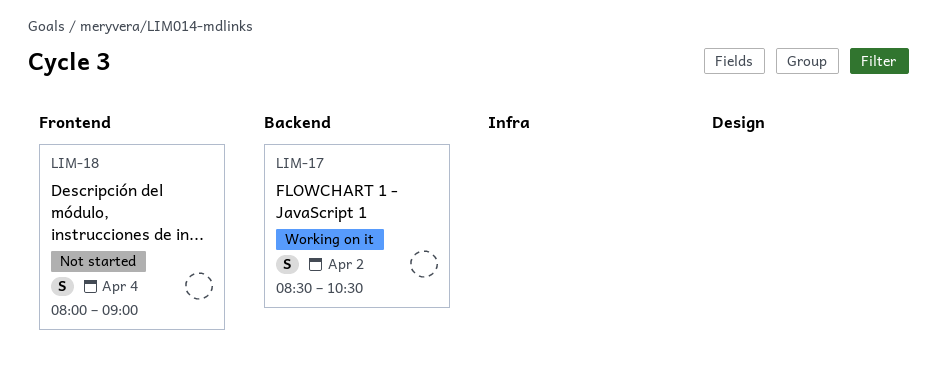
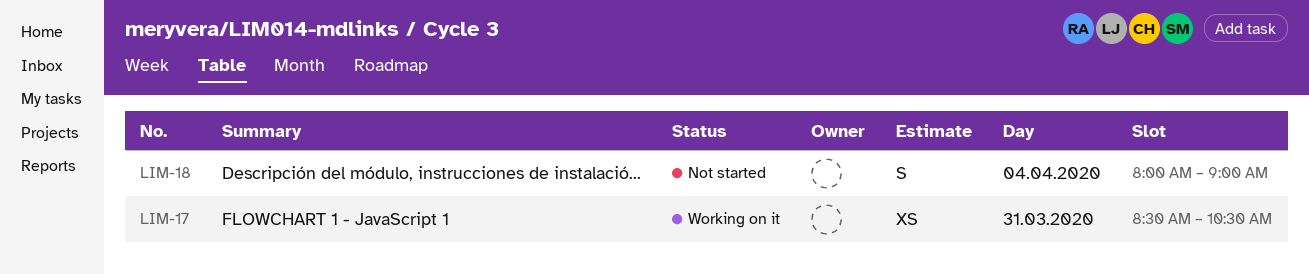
LIM-17, estimate: S -> XS
LIM-17, day: Apr 2 -> Mar 31

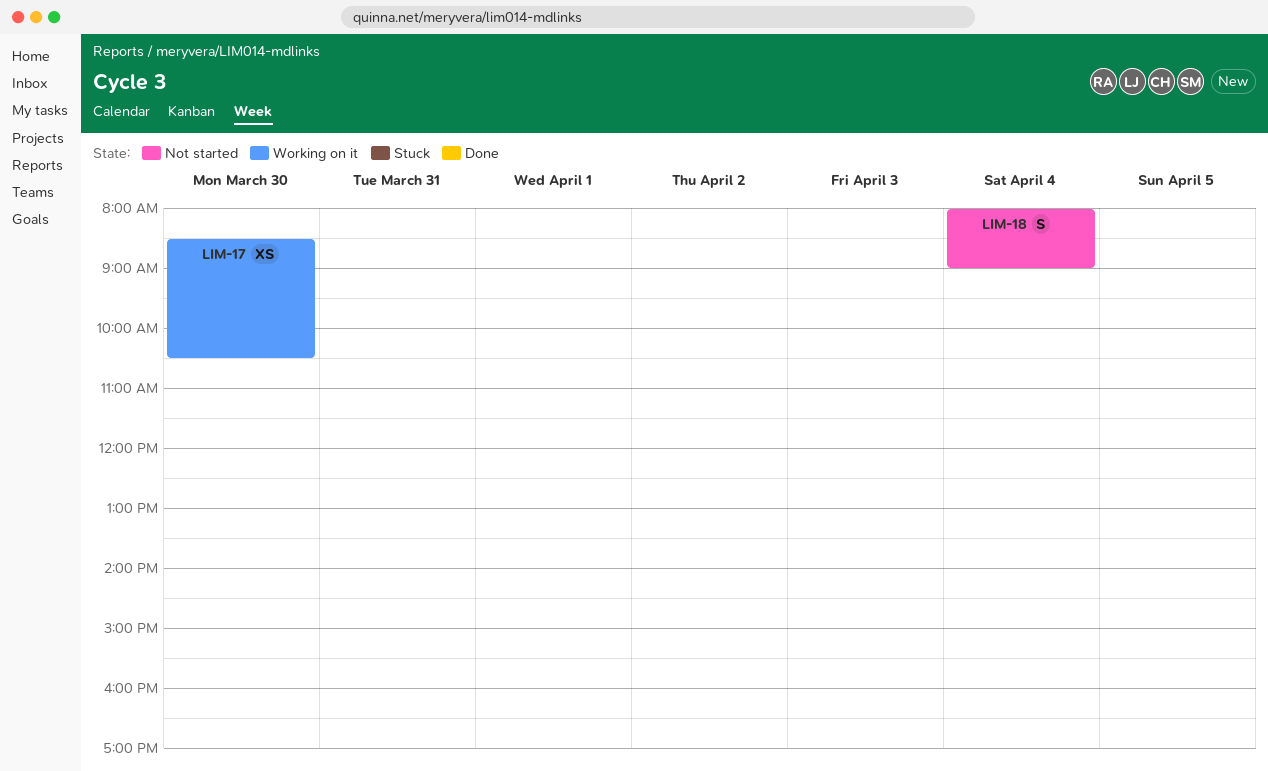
LIM-17, day: Mar 31 -> Mar 30

